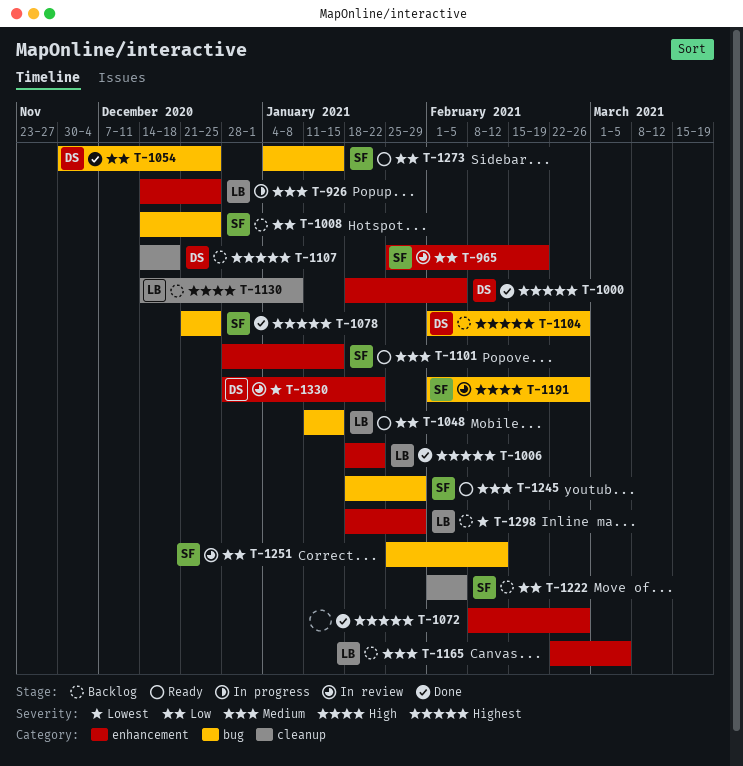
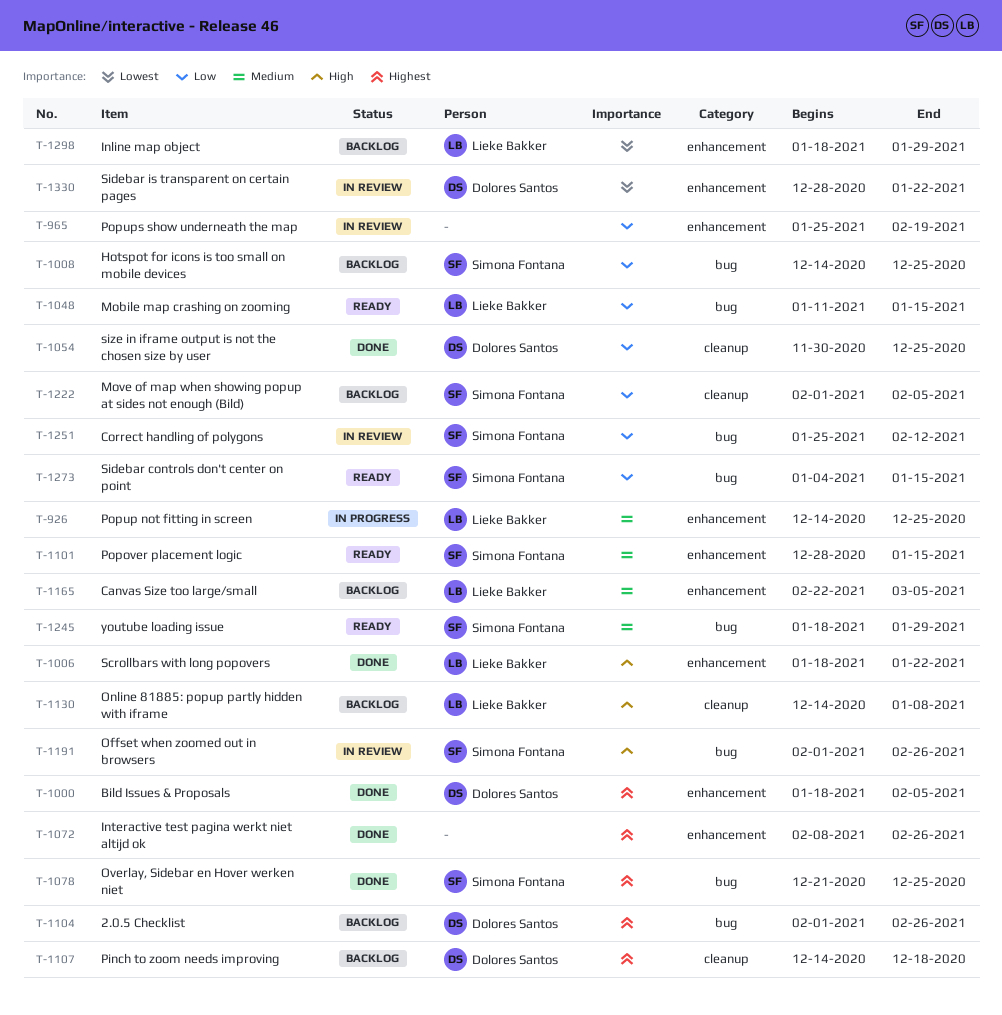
T-965, owner: Simona Fontana -> none
T-1006, priority: Highest -> High
T-1054, label: bug -> cleanup

